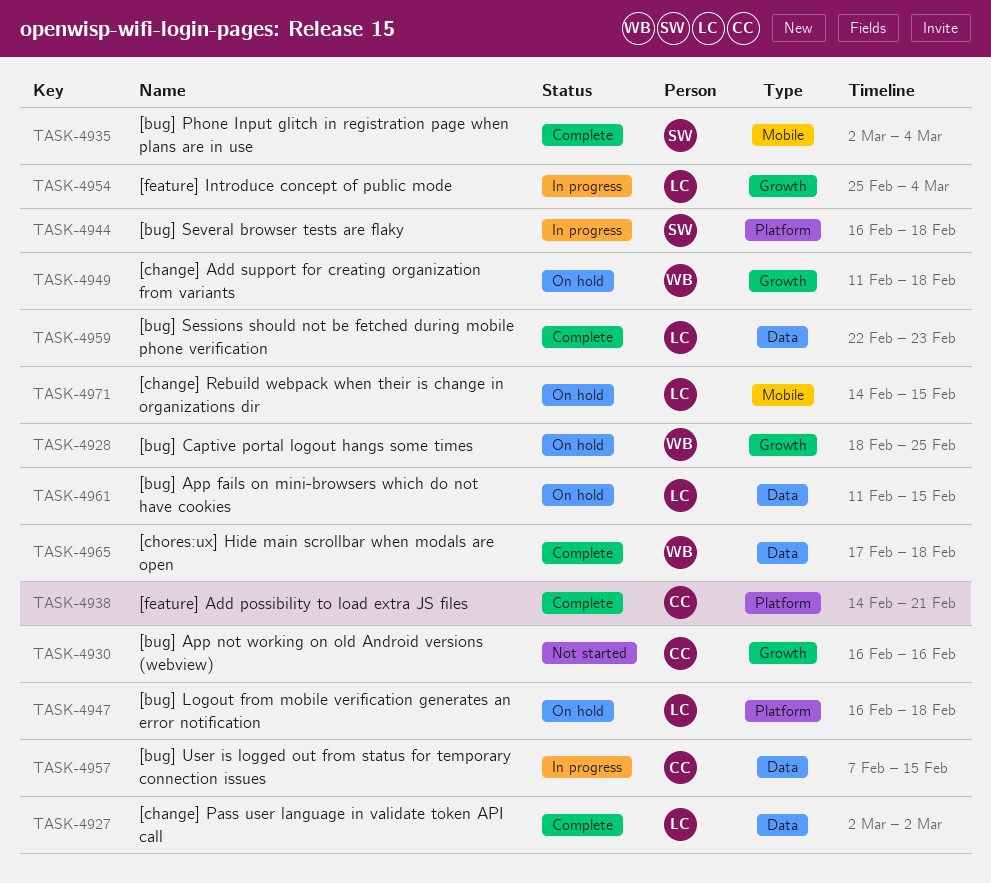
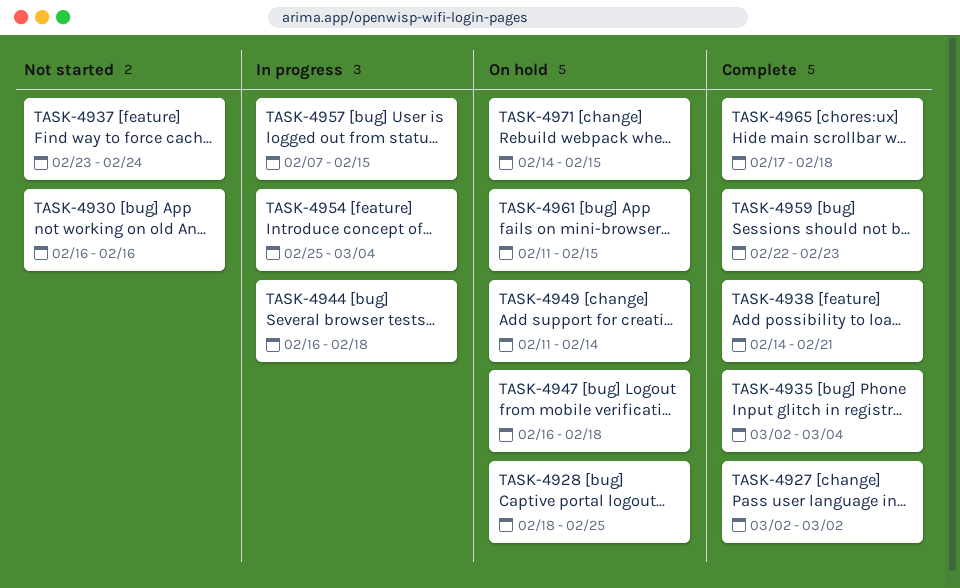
TASK-4937: none -> present
TASK-4949, due: Feb 18 -> Feb 14

